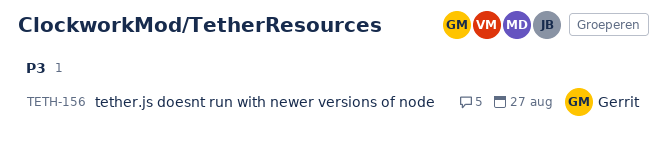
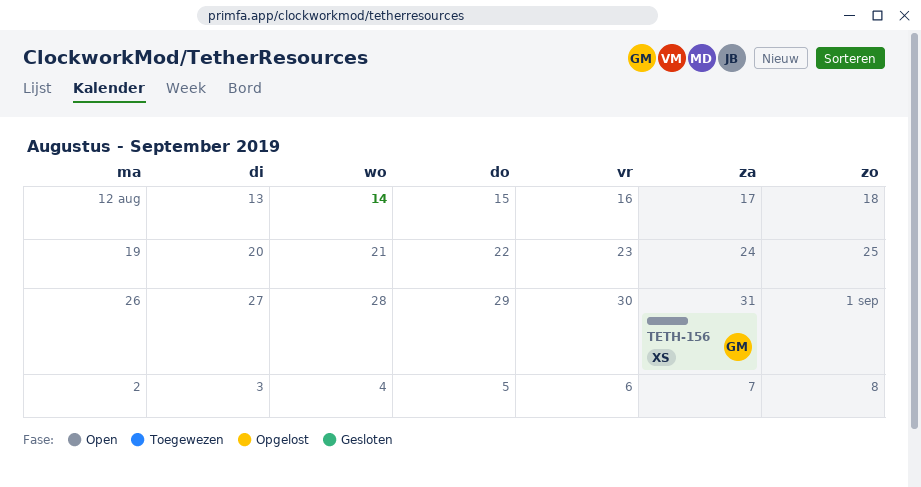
TETH-156, due: Aug 27 -> Aug 31

